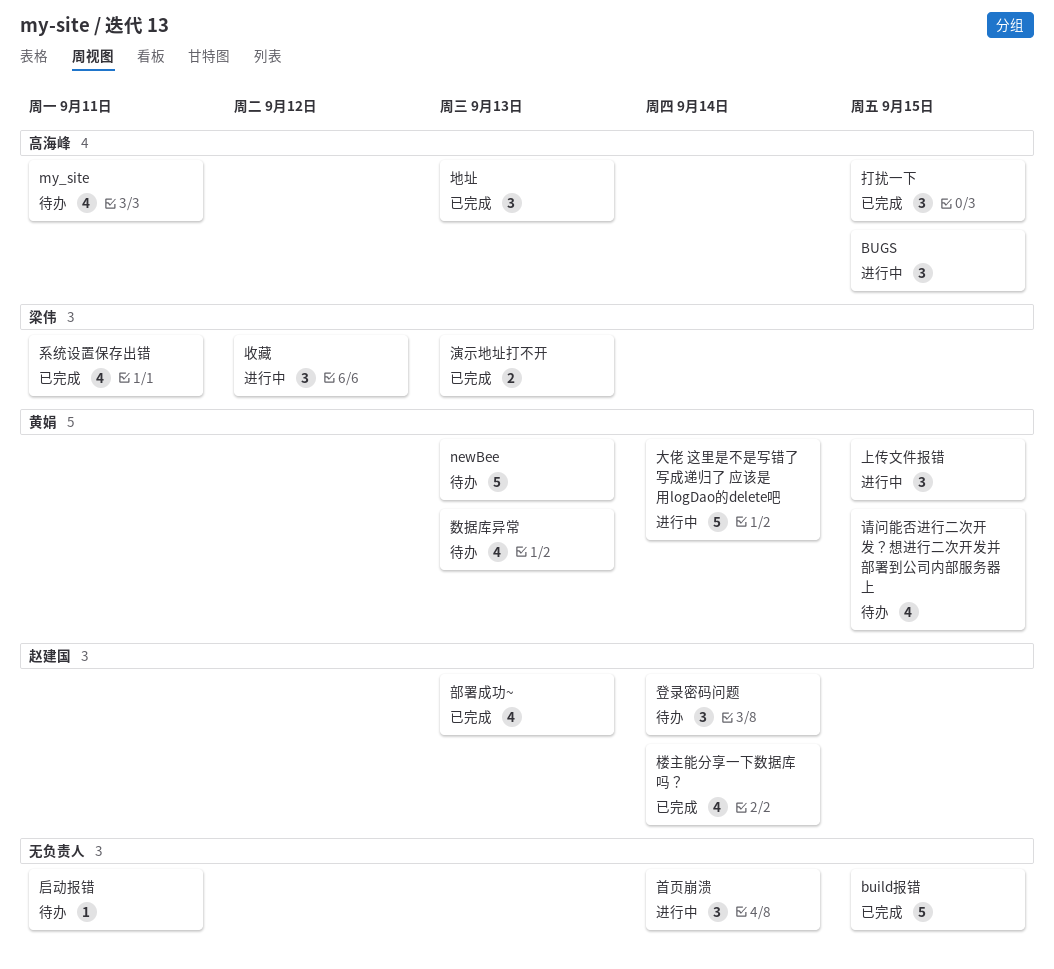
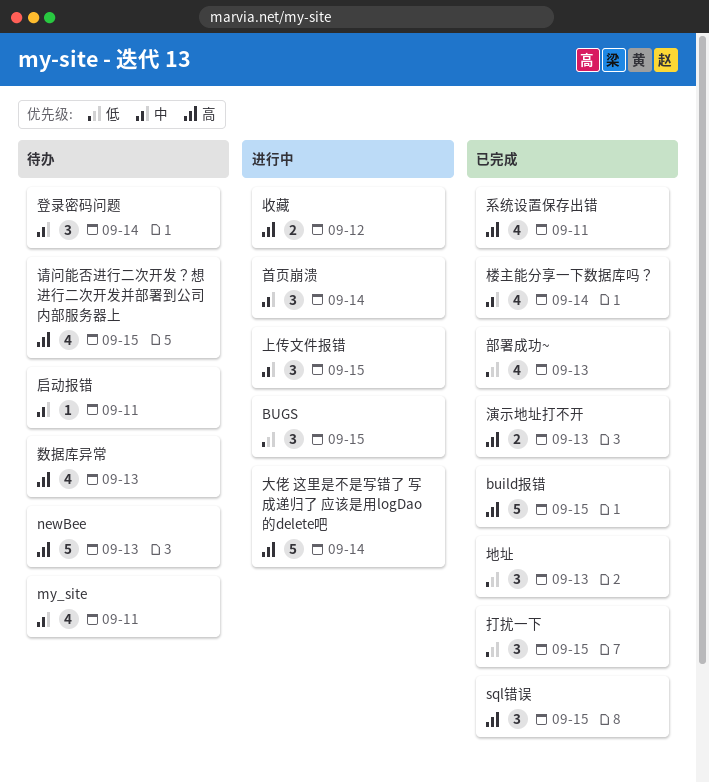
sql错误: none -> present
收藏, estimate: 3 -> 2

